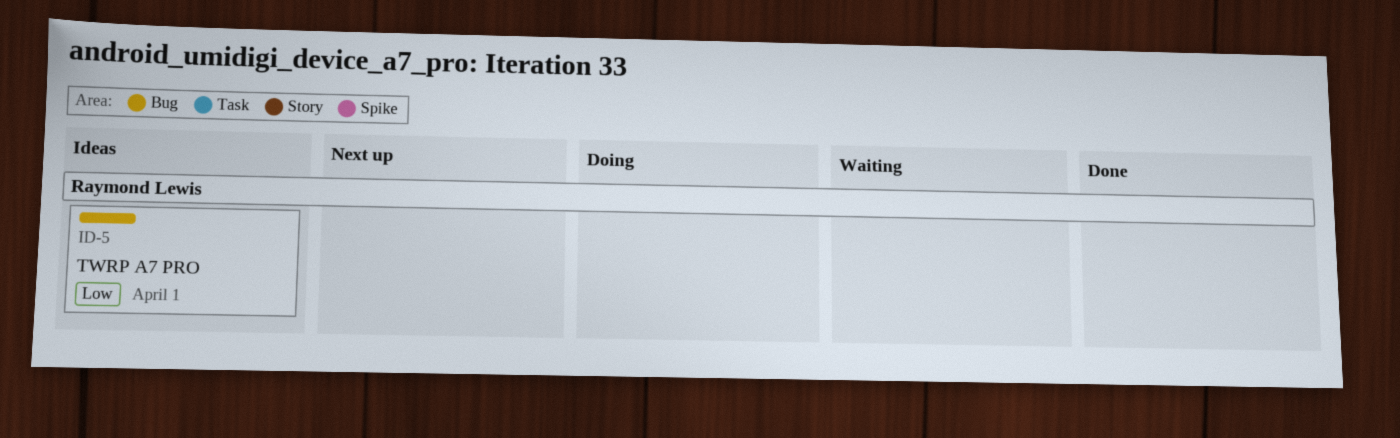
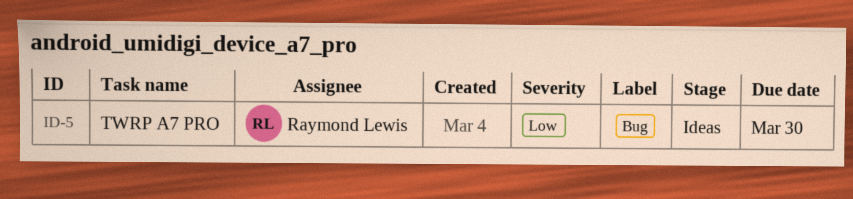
ID-5, due: Apr 1 -> Mar 30

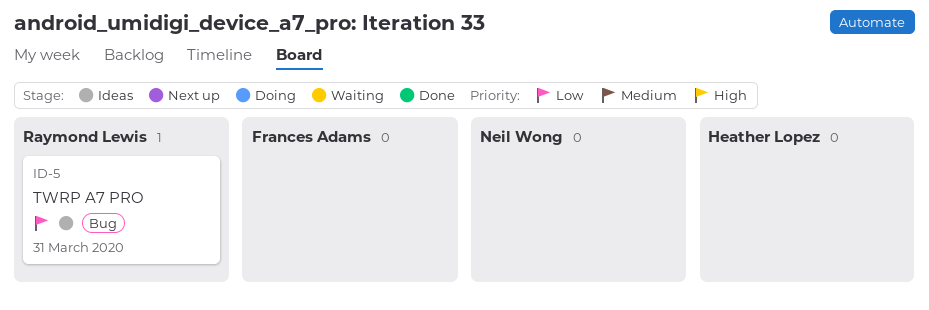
ID-5, due: Mar 30 -> Mar 31

